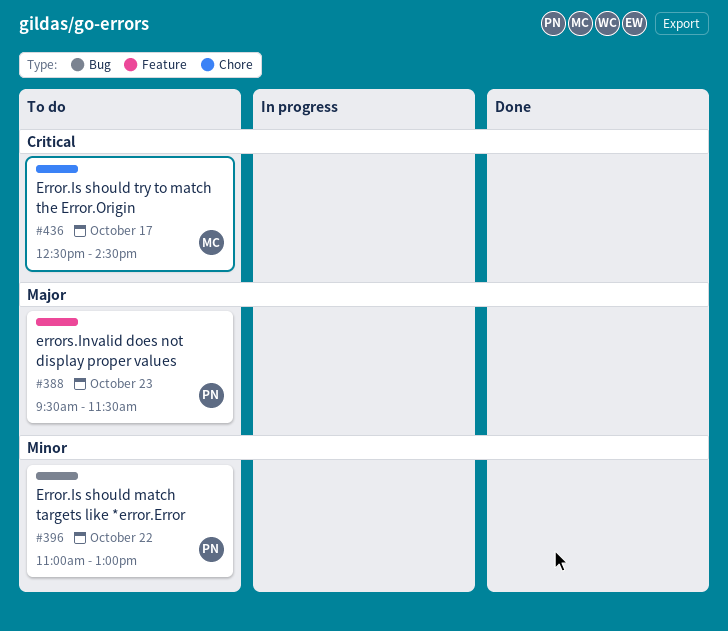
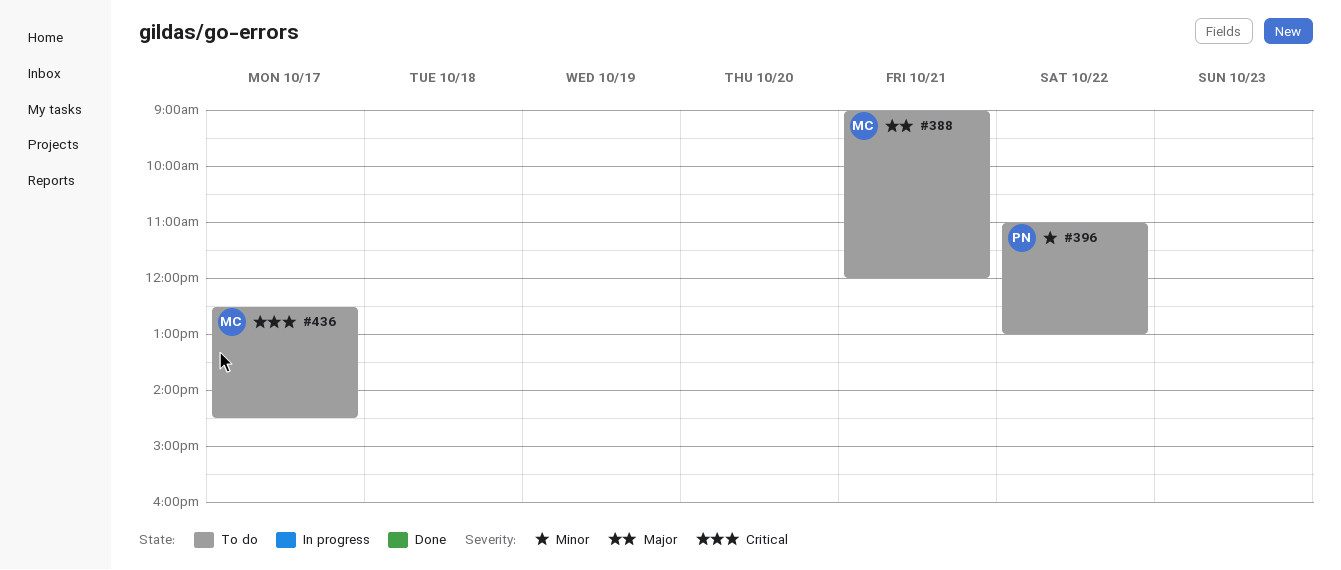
#388, owner: PN -> MC
#388, day: Oct 23 -> Oct 21
#388, begins: 09:30 -> 09:00
#388, ends: 11:30 -> 12:00

